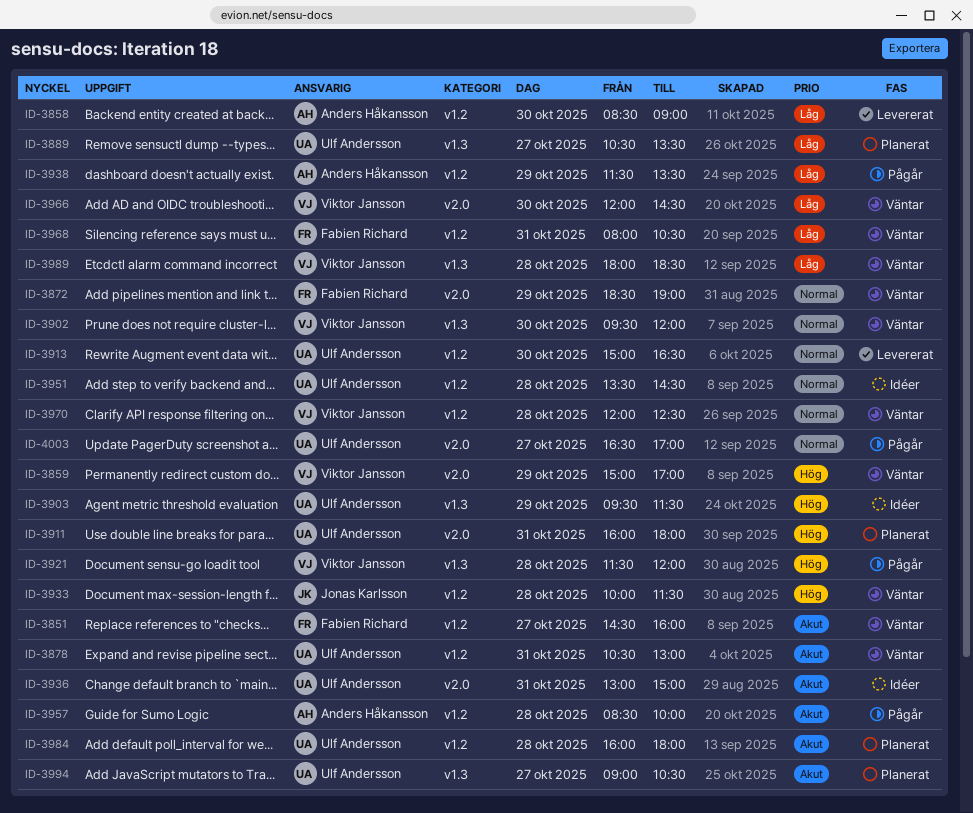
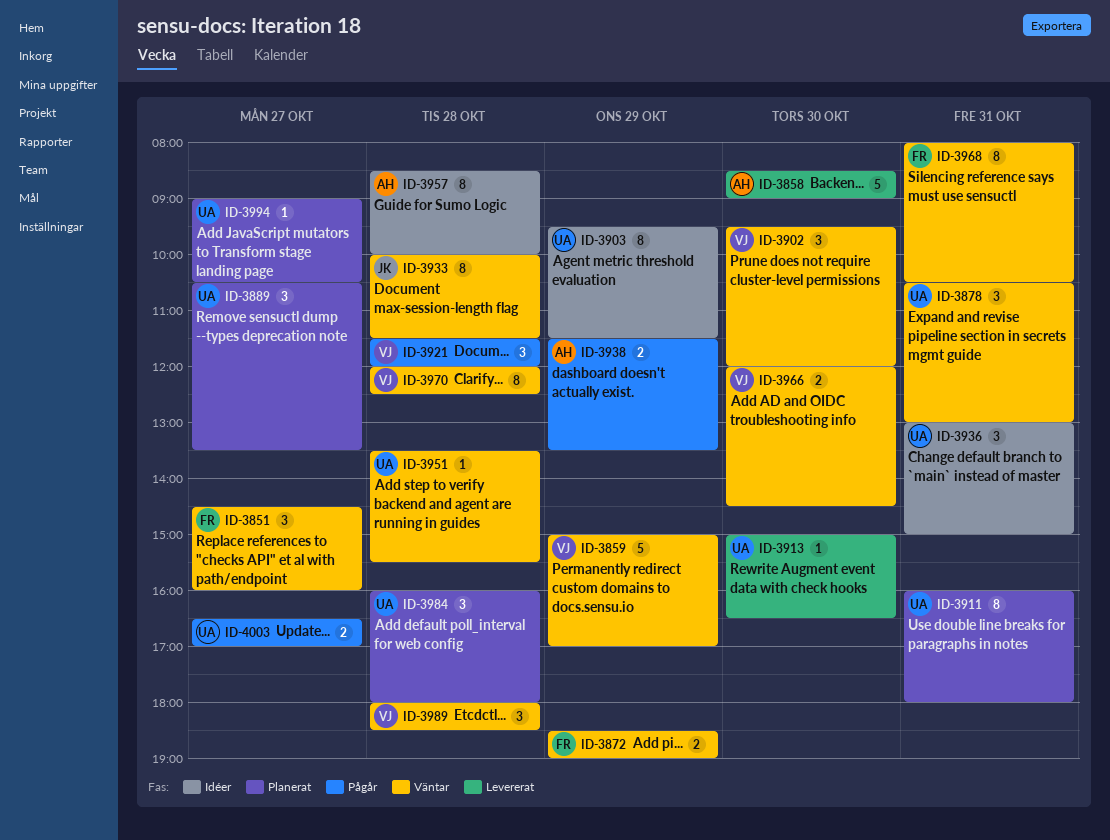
ID-3951, status: Idéer -> Väntar
ID-3951, ends: 14:30 -> 15:30
ID-3957, status: Pågår -> Idéer

